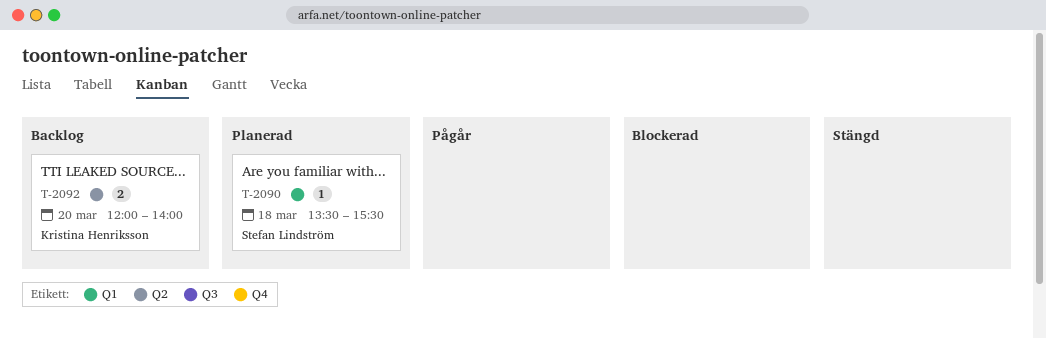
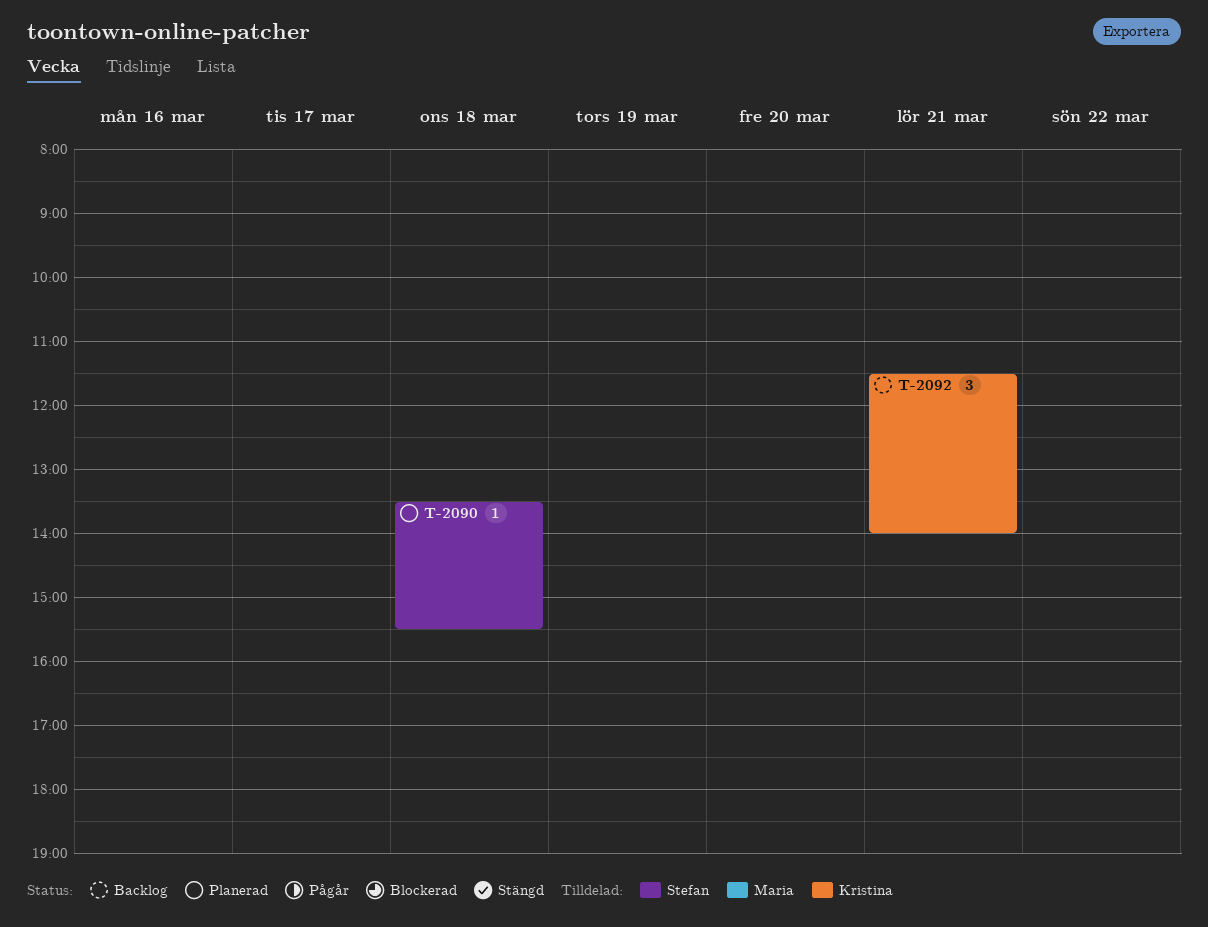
T-2092, estimate: 2 -> 3
T-2092, day: Mar 20 -> Mar 21
T-2092, begins: 12:00 -> 11:30

